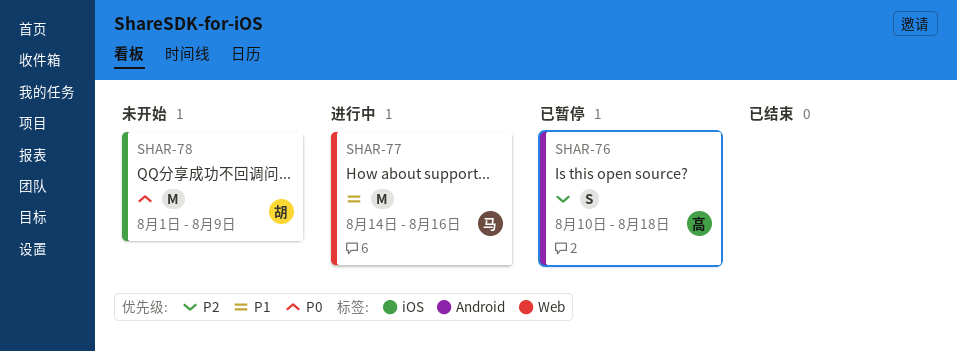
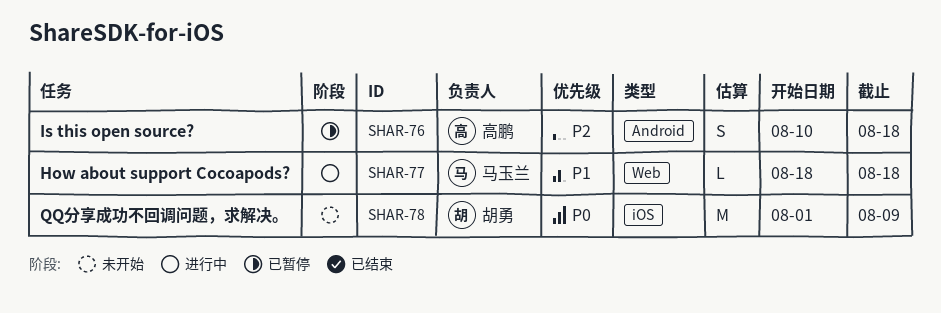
SHAR-77, estimate: M -> L
SHAR-77, start: Aug 14 -> Aug 18
SHAR-77, due: Aug 16 -> Aug 18

